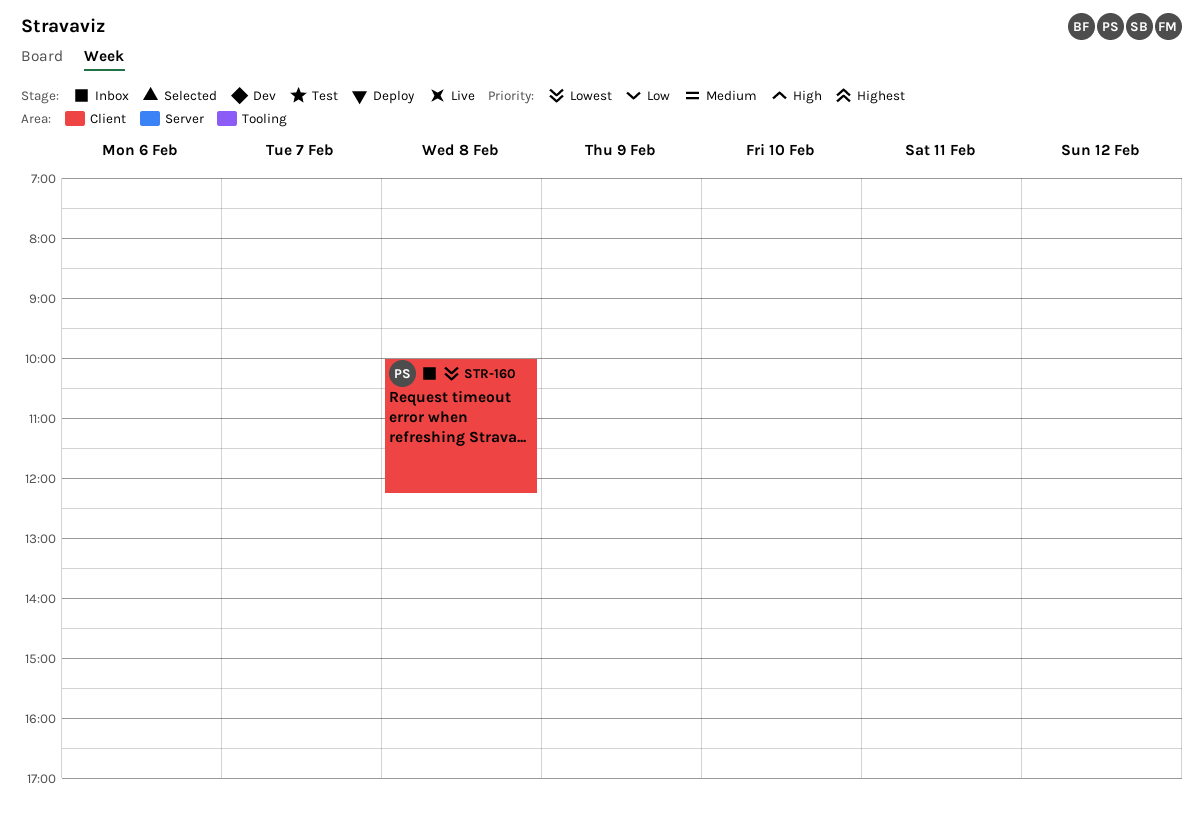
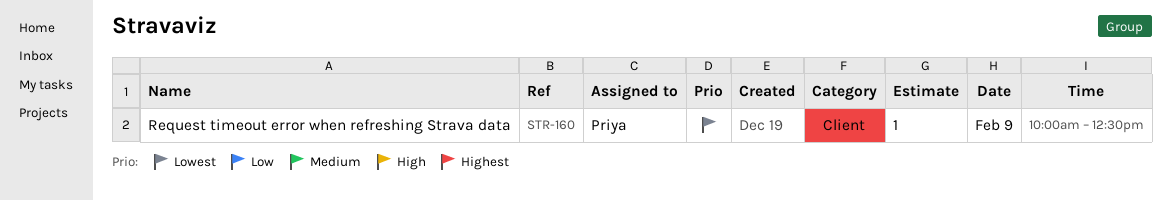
STR-160, day: Feb 8 -> Feb 9
STR-160, ends: 12:15 -> 12:30

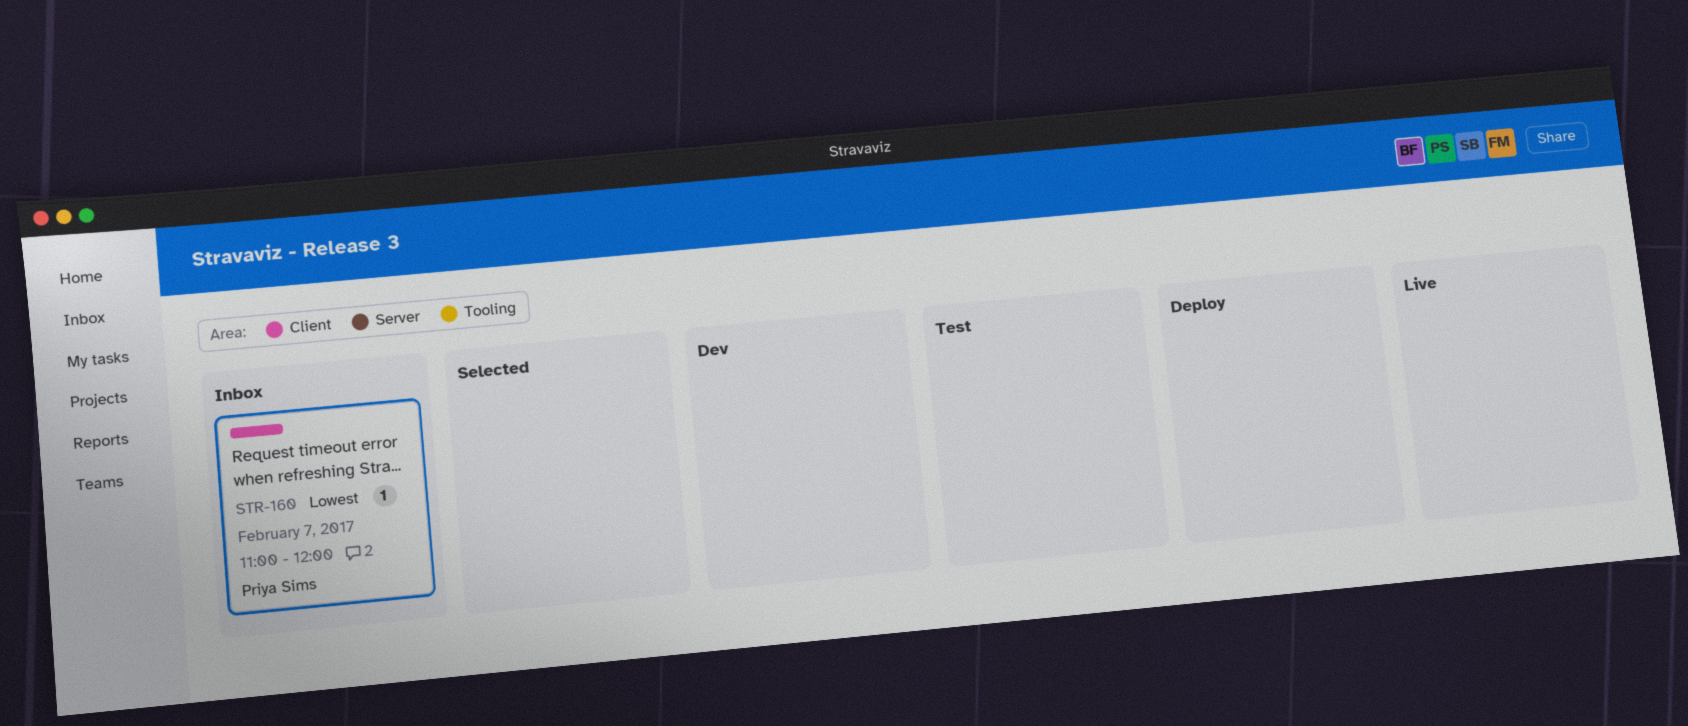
STR-160, day: Feb 9 -> Feb 7
STR-160, begins: 10:00 -> 11:00
STR-160, ends: 12:30 -> 12:00

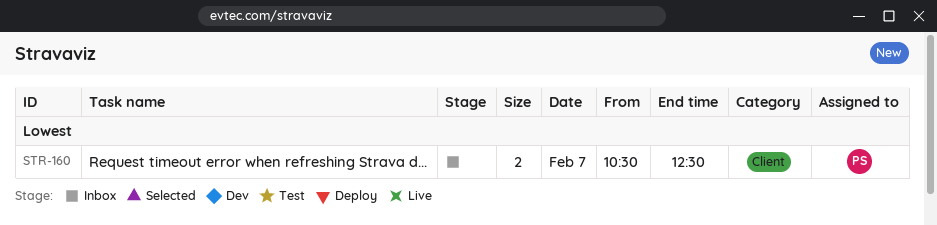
STR-160, estimate: 1 -> 2
STR-160, begins: 11:00 -> 10:30
STR-160, ends: 12:00 -> 12:30

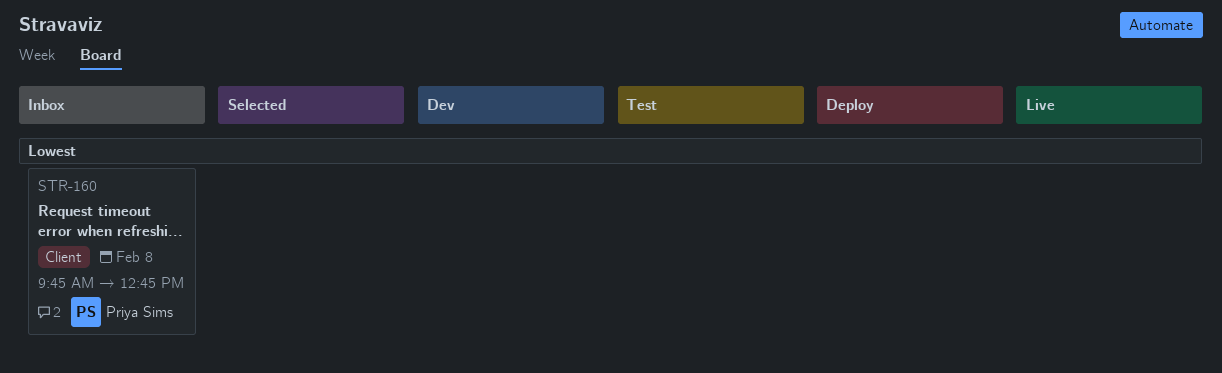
STR-160, day: Feb 7 -> Feb 8
STR-160, begins: 10:30 -> 09:45
STR-160, ends: 12:30 -> 12:45

